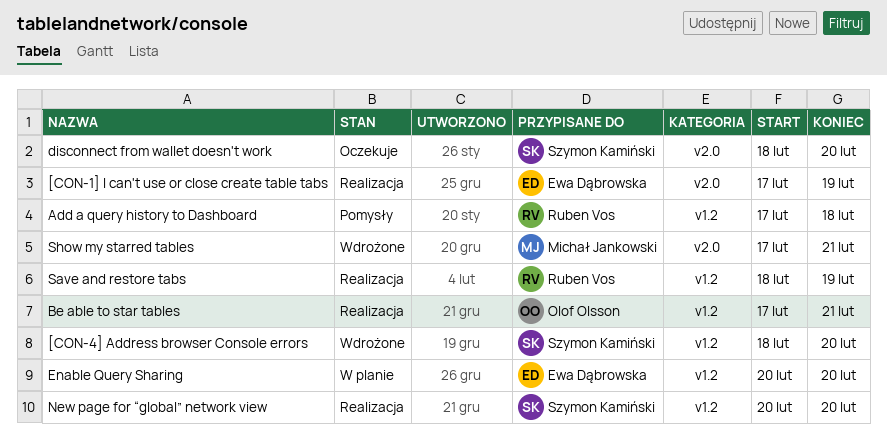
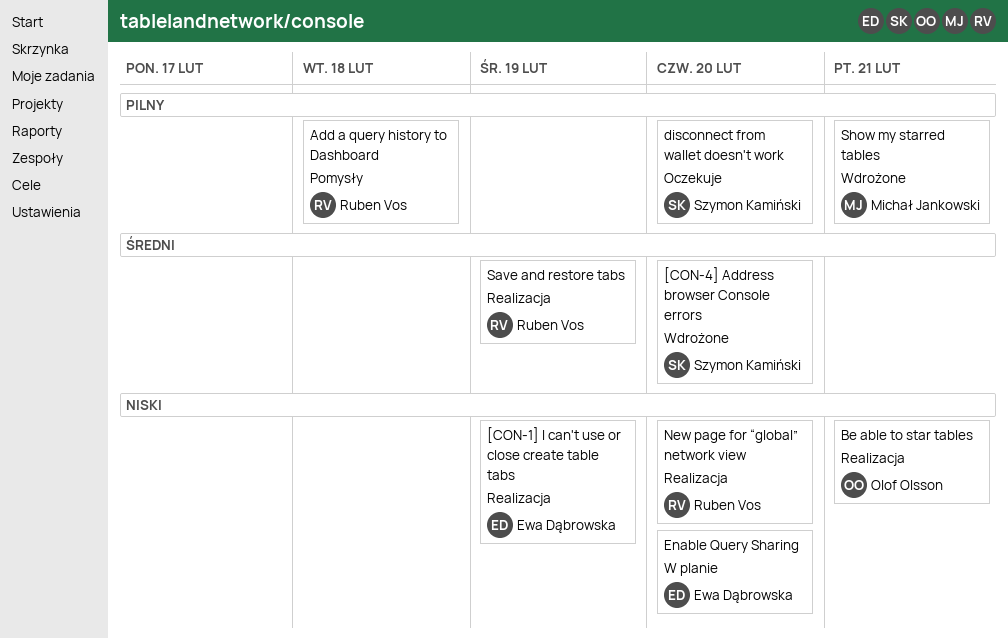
New page for “global” network view, owner: Szymon Kamiński -> Ruben Vos

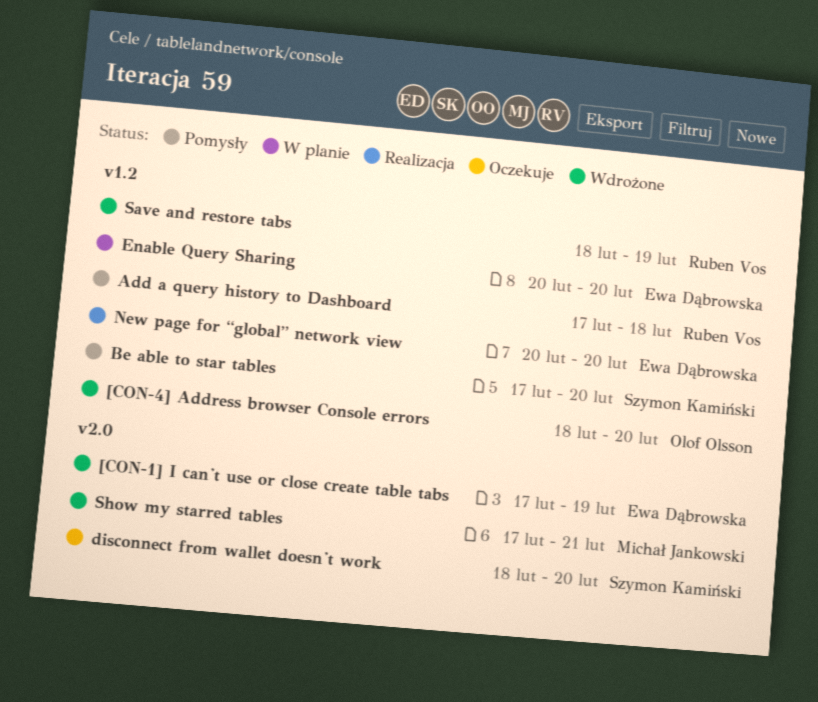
[CON-1] I can't use or close create table tabs, status: Realizacja -> Wdrożone
[CON-4] Address browser Console errors, owner: Szymon Kamiński -> Olof Olsson
Be able to star tables, status: Realizacja -> Pomysły
Be able to star tables, owner: Olof Olsson -> Szymon Kamiński
Be able to star tables, due: Feb 21 -> Feb 20
New page for “global” network view, owner: Ruben Vos -> Ewa Dąbrowska
Save and restore tabs, status: Realizacja -> Wdrożone

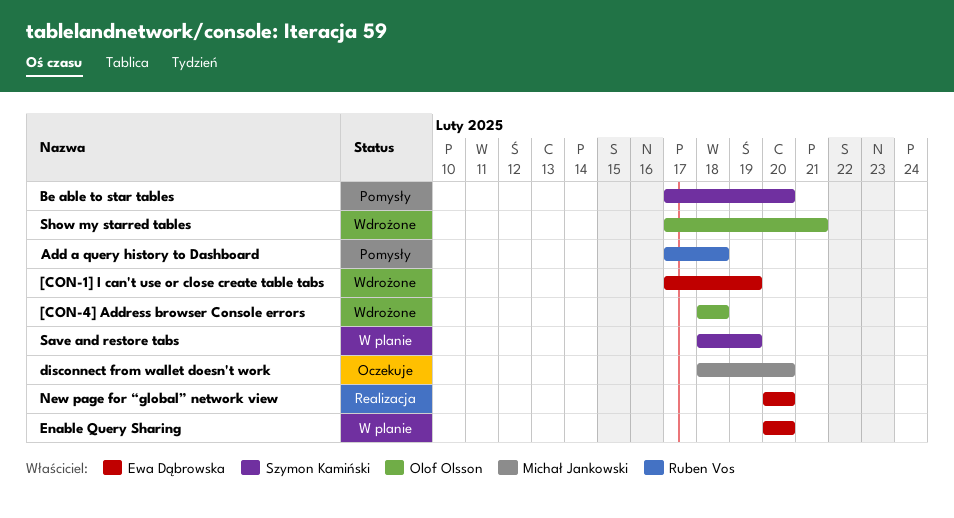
[CON-4] Address browser Console errors, due: Feb 20 -> Feb 18
disconnect from wallet doesn't work, owner: Szymon Kamiński -> Michał Jankowski
Save and restore tabs, status: Wdrożone -> W planie
Save and restore tabs, owner: Ruben Vos -> Szymon Kamiński
Show my starred tables, owner: Michał Jankowski -> Olof Olsson

